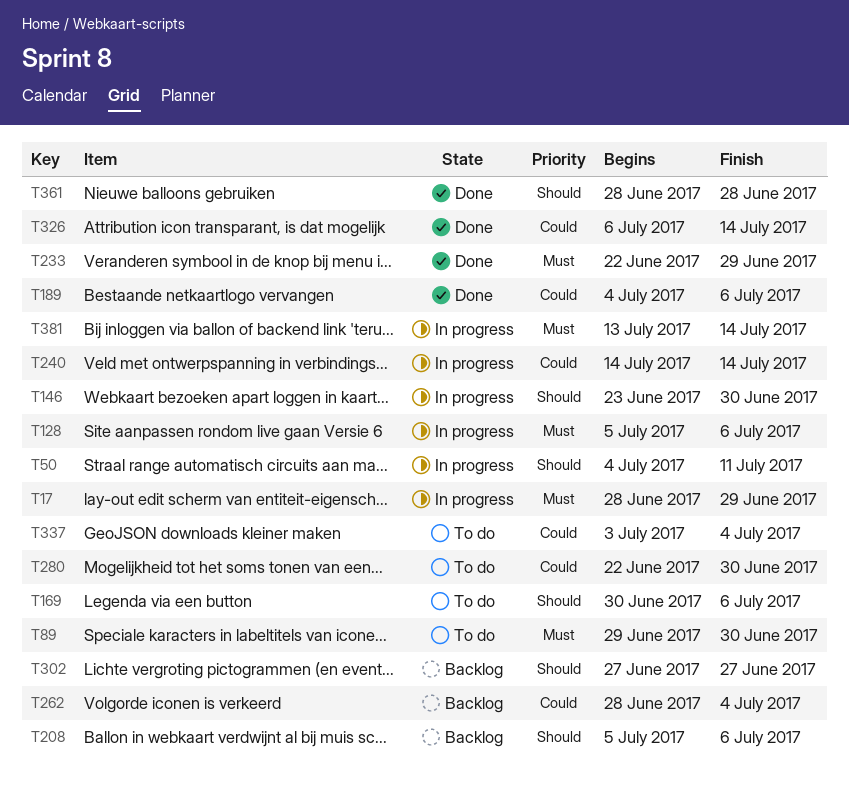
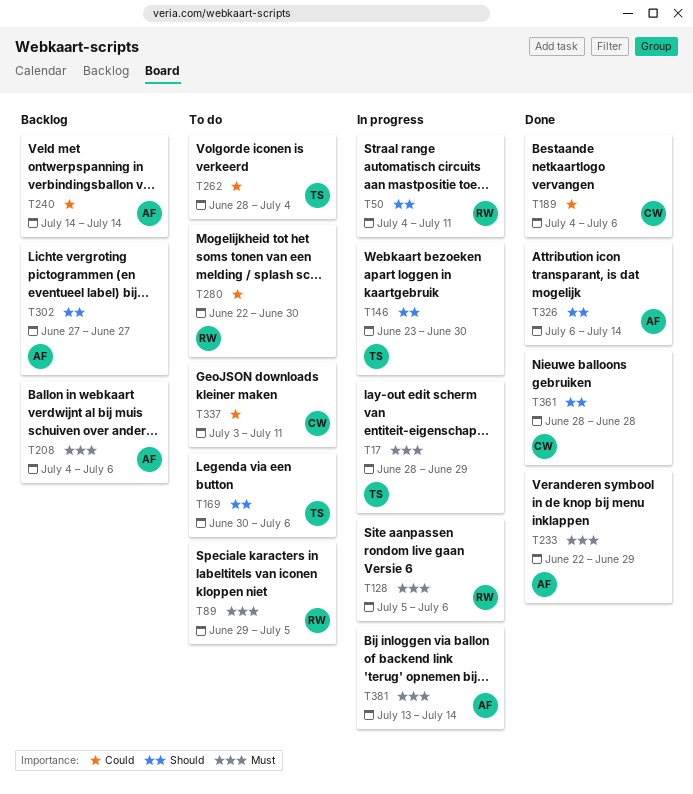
T89, due: Jun 30 -> Jul 5
T208, priority: Should -> Must
T208, start: Jul 5 -> Jul 4
T240, status: In progress -> Backlog
T262, status: Backlog -> To do
T326, priority: Could -> Should
T337, due: Jul 4 -> Jul 11

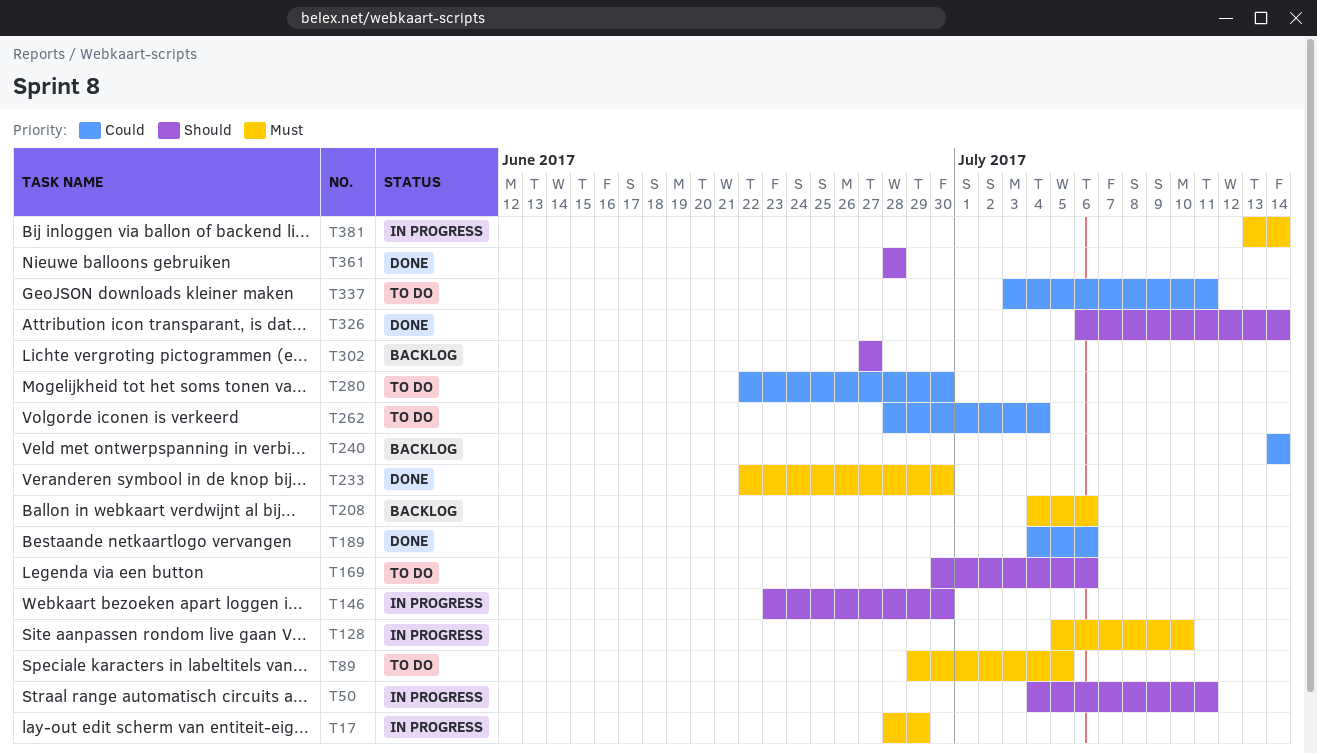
T128, due: Jul 6 -> Jul 10
T233, due: Jun 29 -> Jun 30

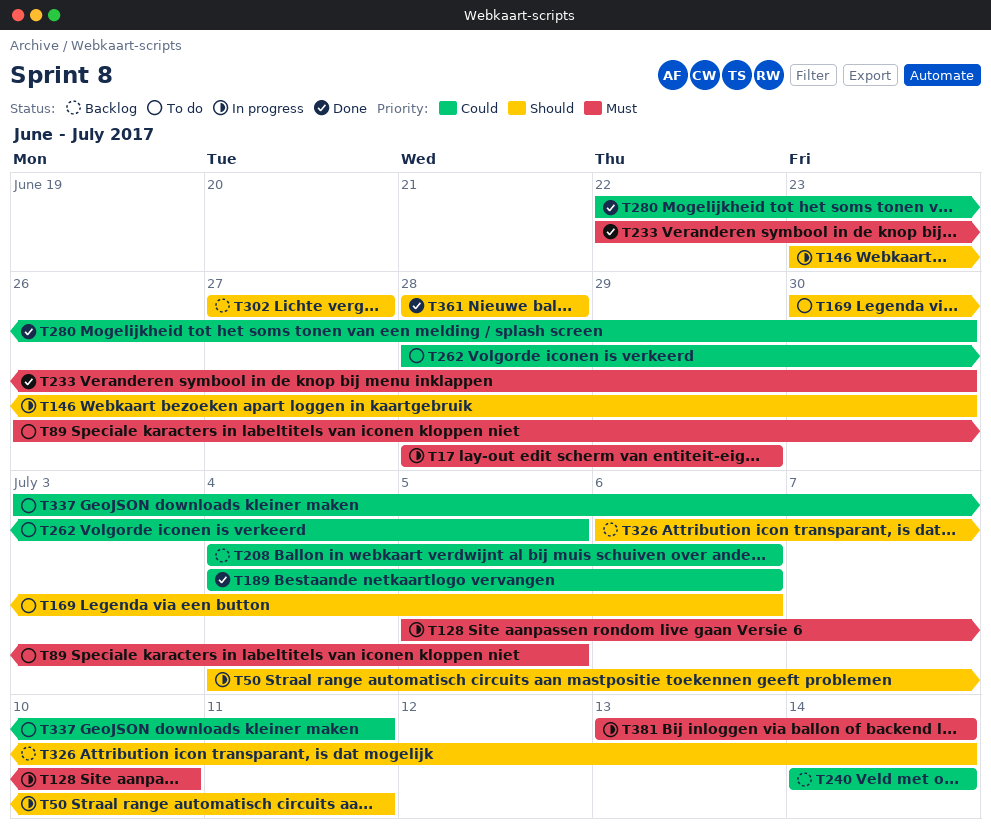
T89, start: Jun 29 -> Jun 26
T208, priority: Must -> Could
T262, due: Jul 4 -> Jul 5
T280, status: To do -> Done
T326, status: Done -> Backlog

